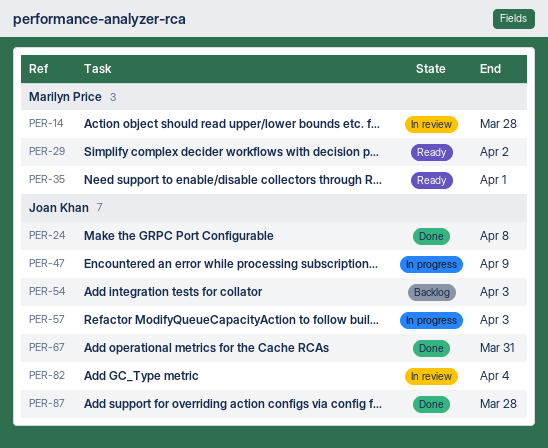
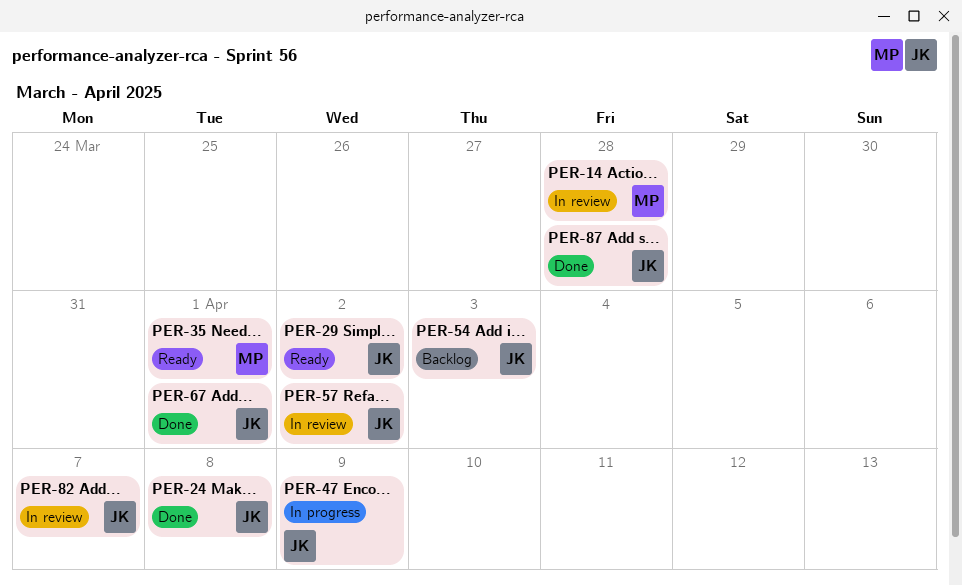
PER-29, owner: Marilyn Price -> Joan Khan
PER-57, status: In progress -> In review
PER-57, due: Apr 3 -> Apr 2
PER-67, due: Mar 31 -> Apr 1
PER-82, due: Apr 4 -> Apr 7

